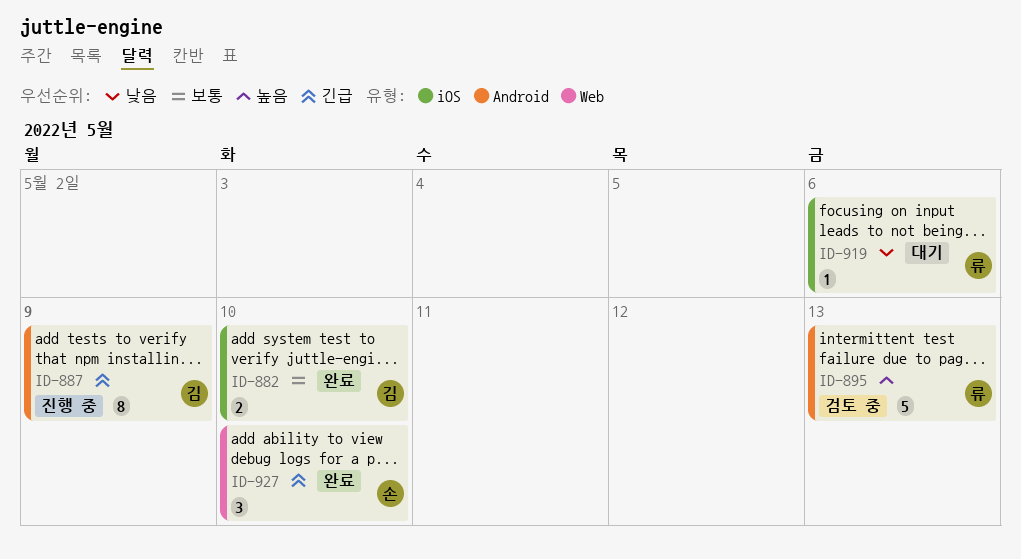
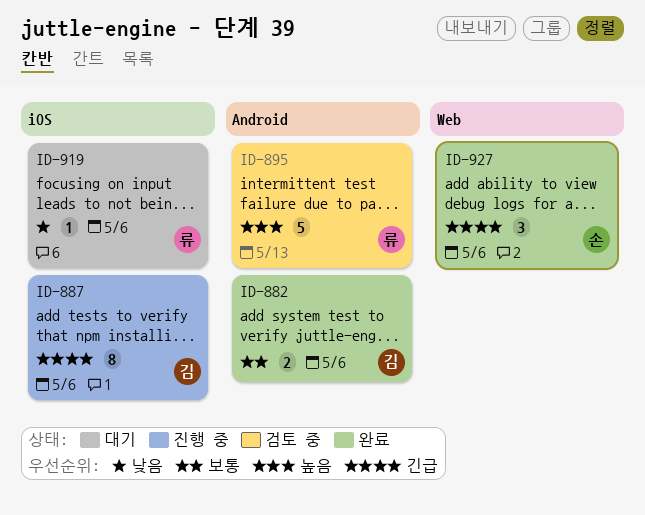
ID-882, label: iOS -> Android
ID-882, due: May 10 -> May 6
ID-887, label: Android -> iOS
ID-887, due: May 9 -> May 6
ID-927, due: May 10 -> May 6

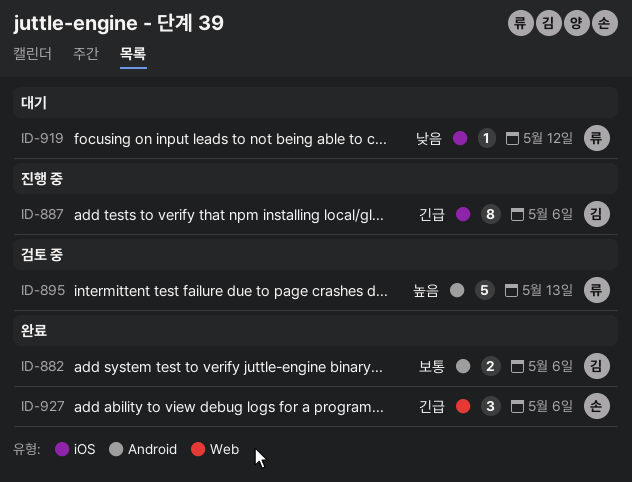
ID-919, due: May 6 -> May 12

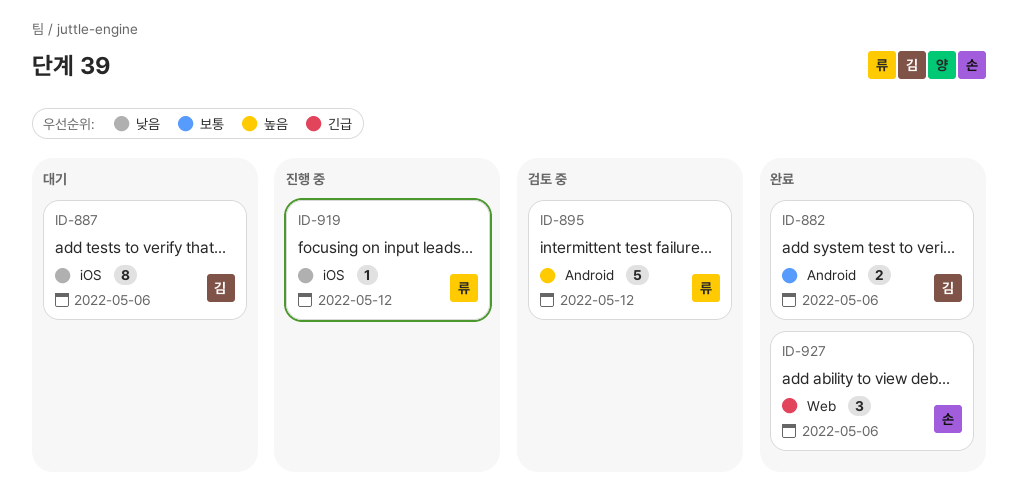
ID-887, status: 진행 중 -> 대기
ID-887, priority: 긴급 -> 낮음
ID-895, due: May 13 -> May 12
ID-919, status: 대기 -> 진행 중

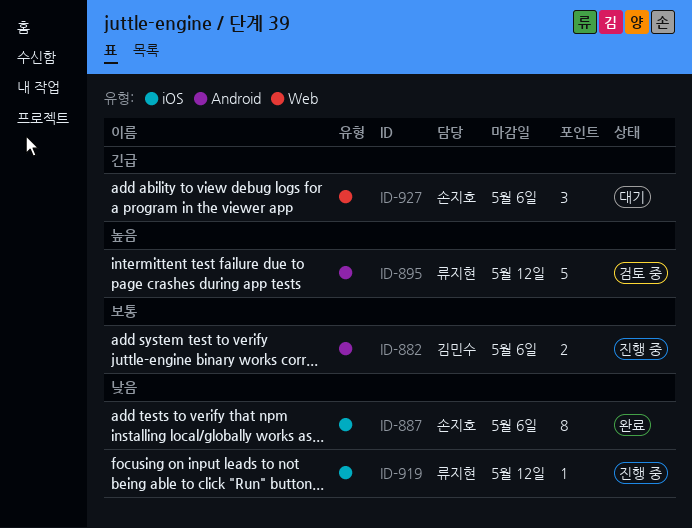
ID-882, status: 완료 -> 진행 중
ID-887, status: 대기 -> 완료
ID-887, owner: 김민수 -> 손지호
ID-927, status: 완료 -> 대기

